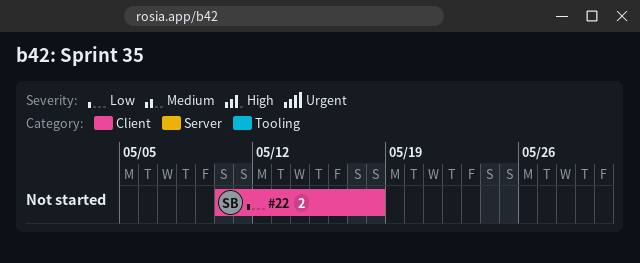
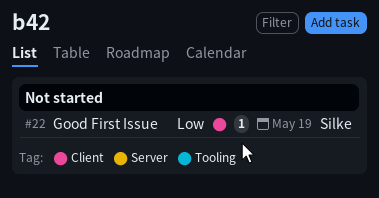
#22, estimate: 2 -> 1
#22, due: May 18 -> May 19

